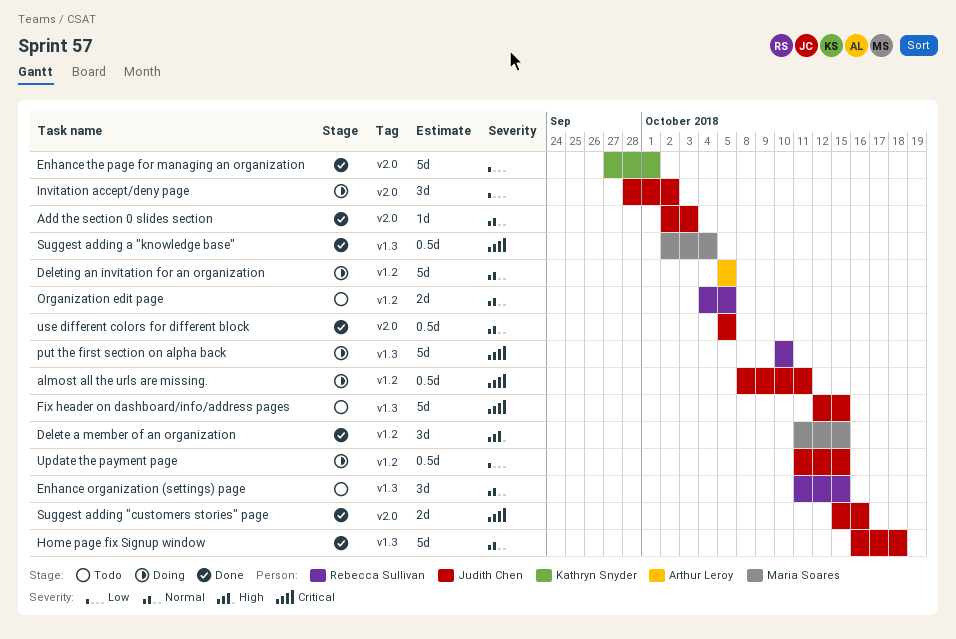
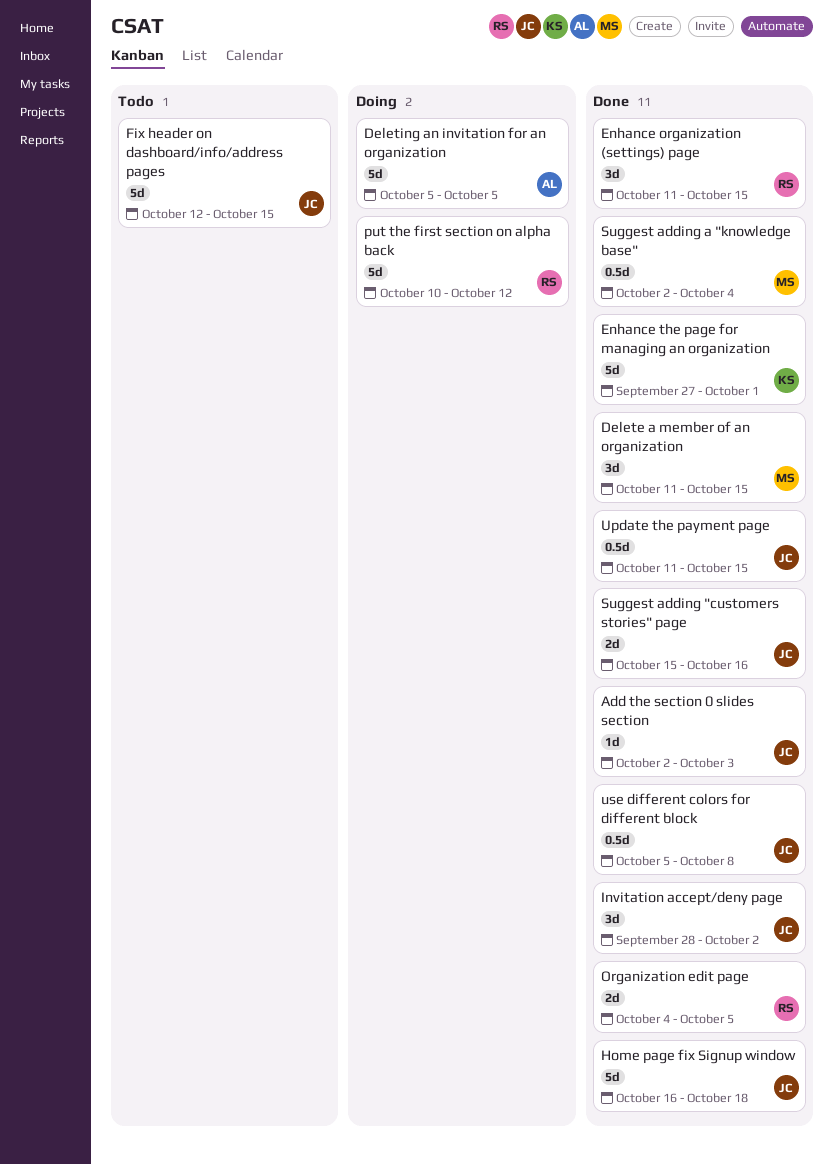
almost all the urls are missing.: present -> none
Enhance organization (settings) page, status: Todo -> Done
Invitation accept/deny page, status: Doing -> Done
Organization edit page, status: Todo -> Done
put the first section on alpha back, due: Oct 10 -> Oct 12
Update the payment page, status: Doing -> Done
use different colors for different block, due: Oct 5 -> Oct 8

